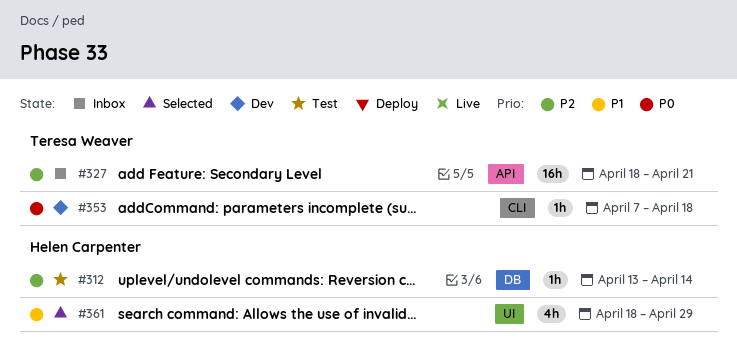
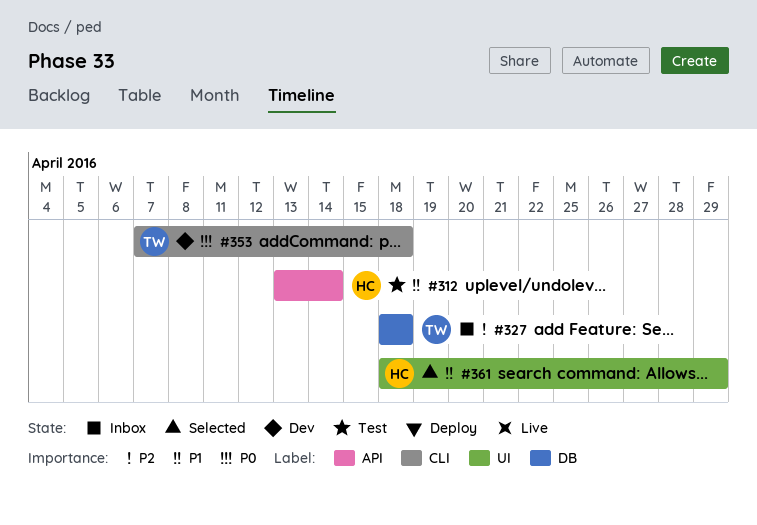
#312, priority: P2 -> P1
#312, label: DB -> API
#327, label: API -> DB
#327, due: Apr 21 -> Apr 18

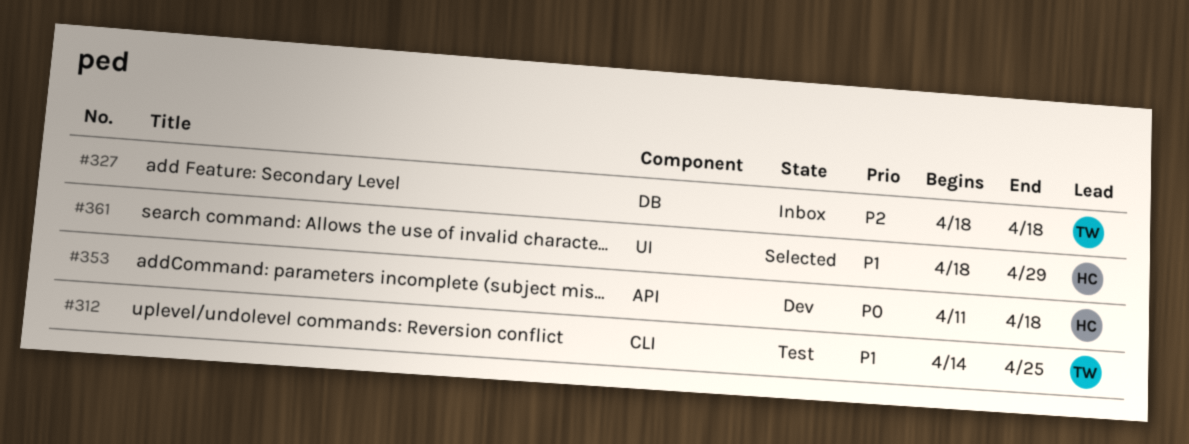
#312, owner: HC -> TW
#312, label: API -> CLI
#312, start: Apr 13 -> Apr 14
#312, due: Apr 14 -> Apr 25
#353, owner: TW -> HC
#353, label: CLI -> API
#353, start: Apr 7 -> Apr 11

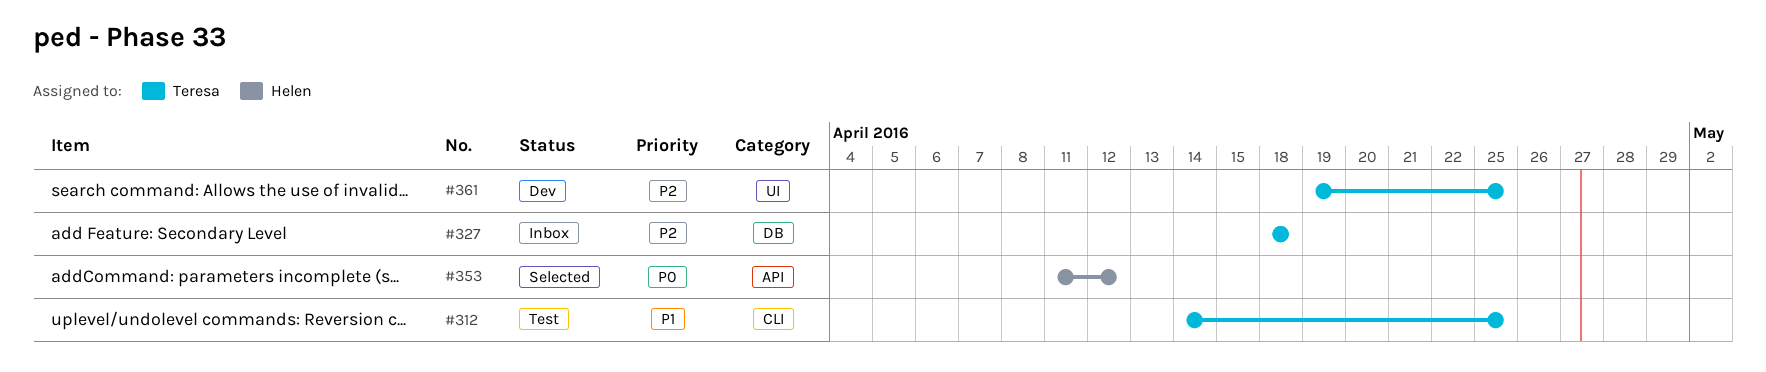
#353, status: Dev -> Selected
#353, due: Apr 18 -> Apr 12
#361, status: Selected -> Dev
#361, owner: Helen -> Teresa
#361, priority: P1 -> P2
#361, start: Apr 18 -> Apr 19
#361, due: Apr 29 -> Apr 25

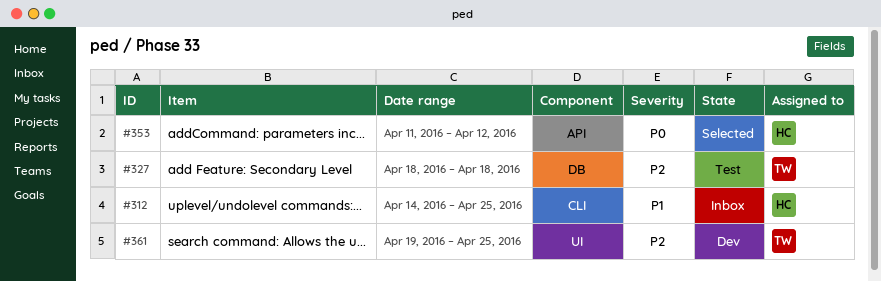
#312, status: Test -> Inbox
#312, owner: Teresa -> Helen
#327, status: Inbox -> Test

